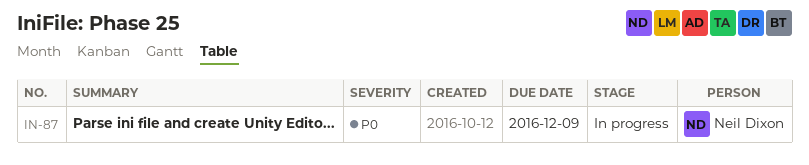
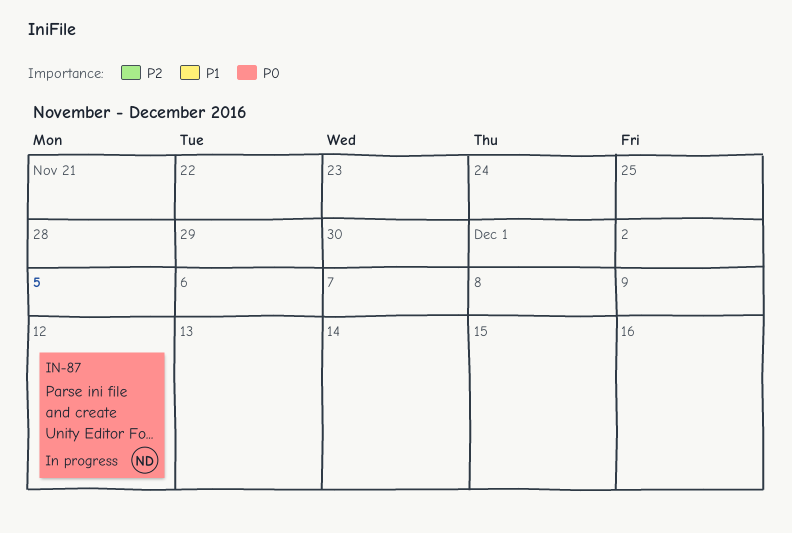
IN-87, due: Dec 9 -> Dec 12

